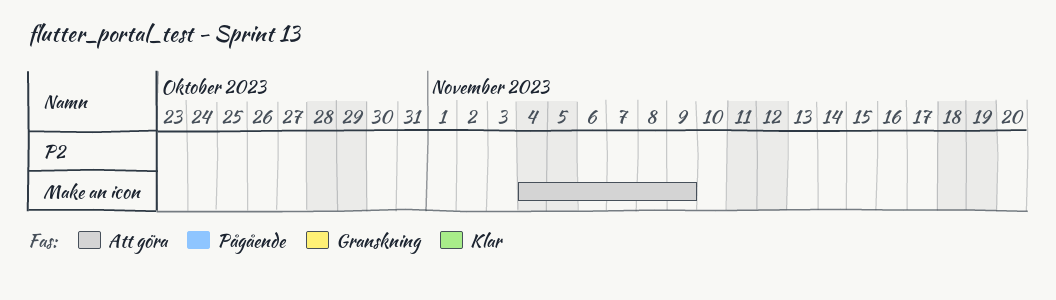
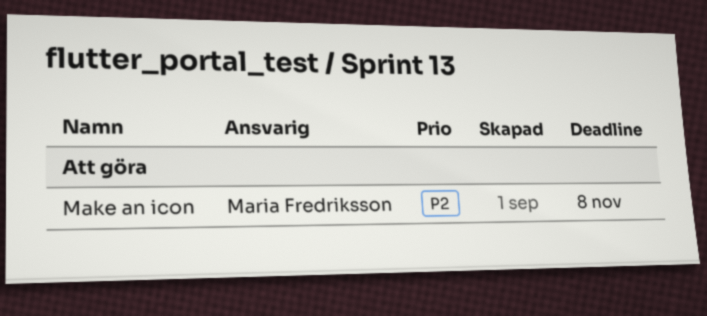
Make an icon, due: Nov 9 -> Nov 8

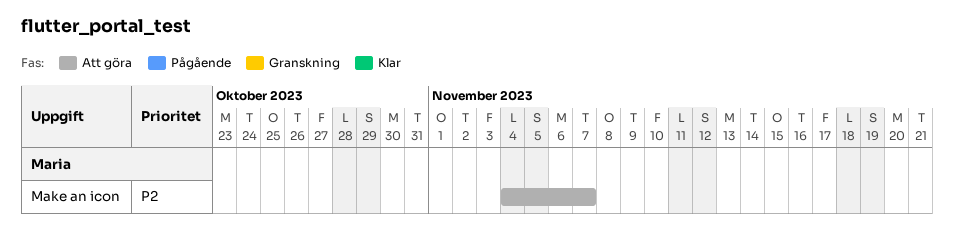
Make an icon, due: Nov 8 -> Nov 7

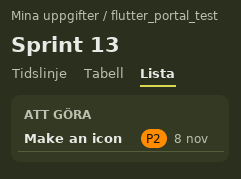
Make an icon, due: Nov 7 -> Nov 8

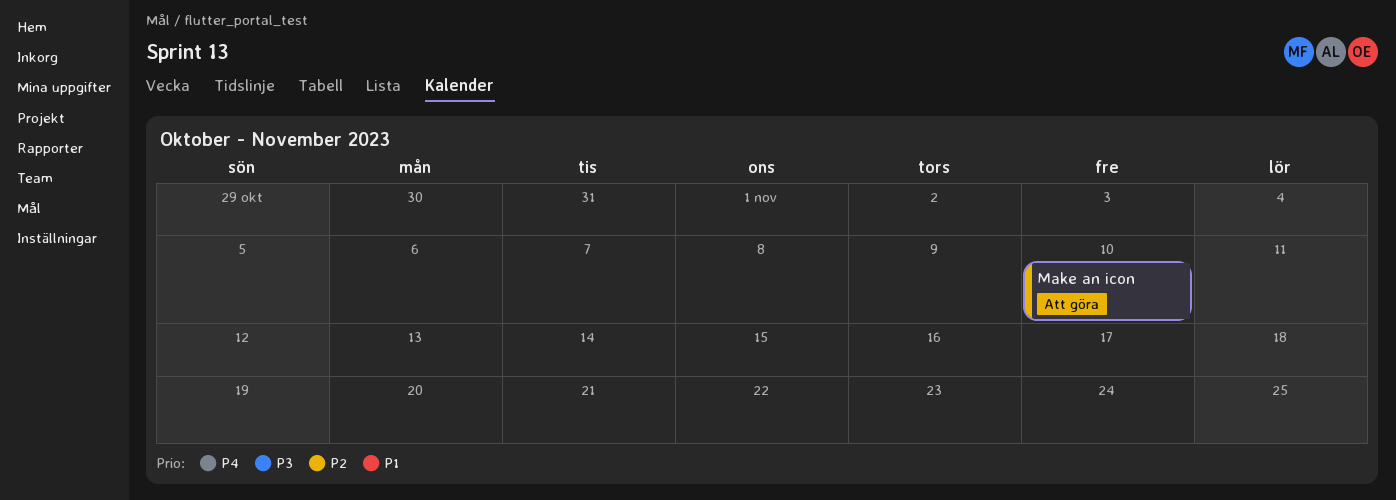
Make an icon, due: Nov 8 -> Nov 10

